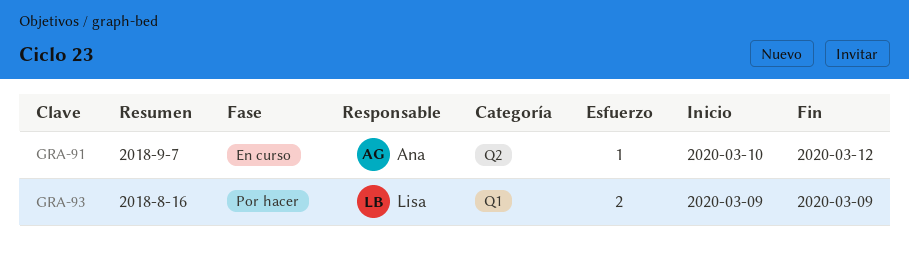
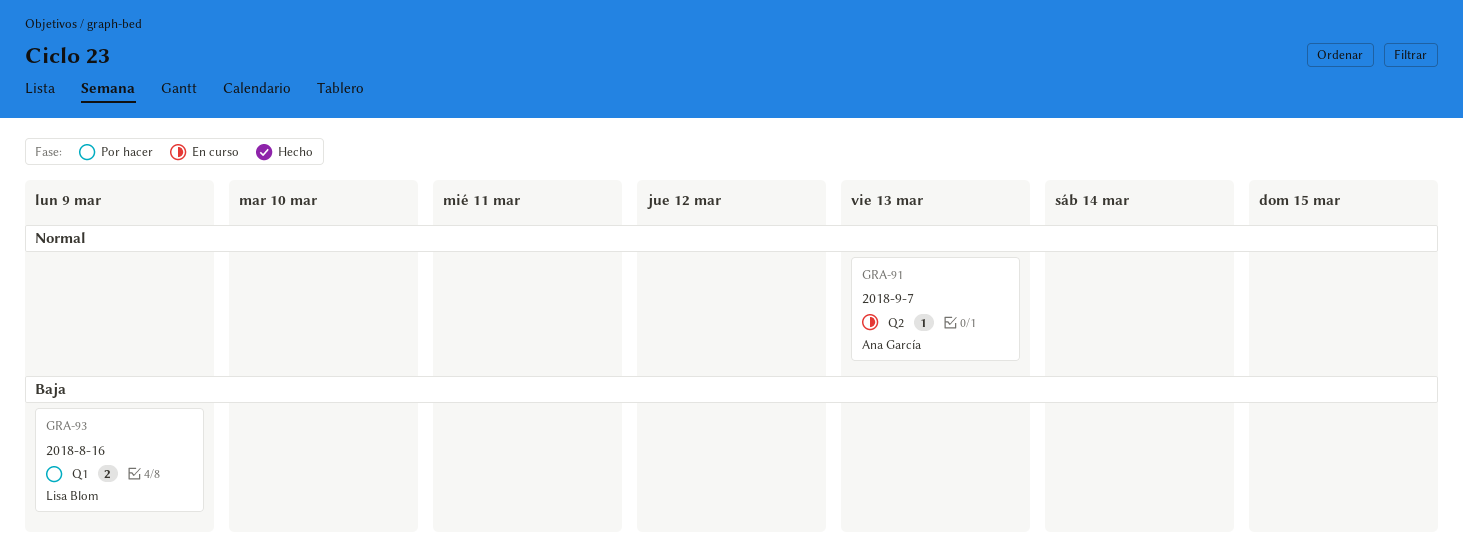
GRA-91, due: Mar 12 -> Mar 13

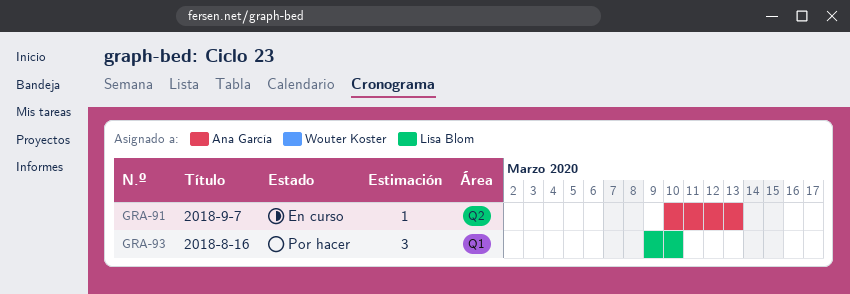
GRA-93, estimate: 2 -> 3
GRA-93, due: Mar 9 -> Mar 10

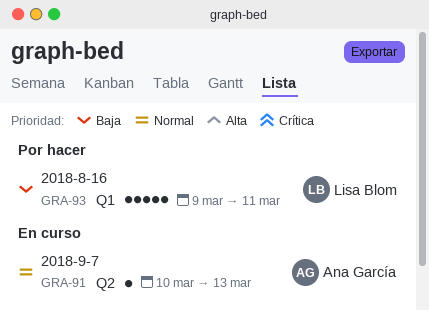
GRA-93, estimate: 3 -> 5
GRA-93, due: Mar 10 -> Mar 11

